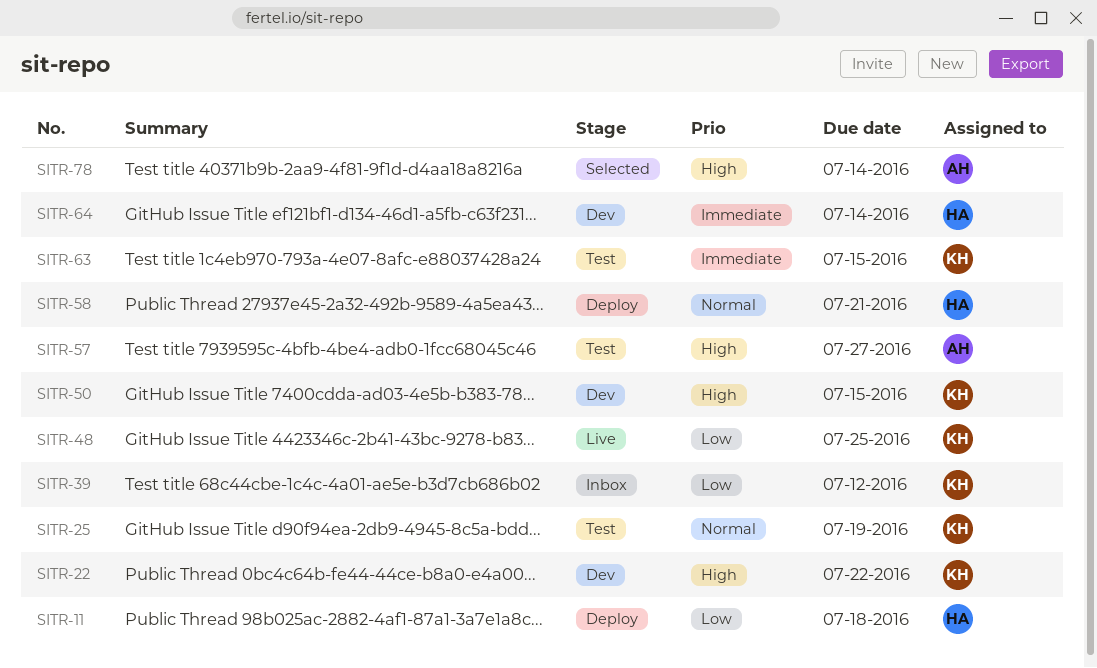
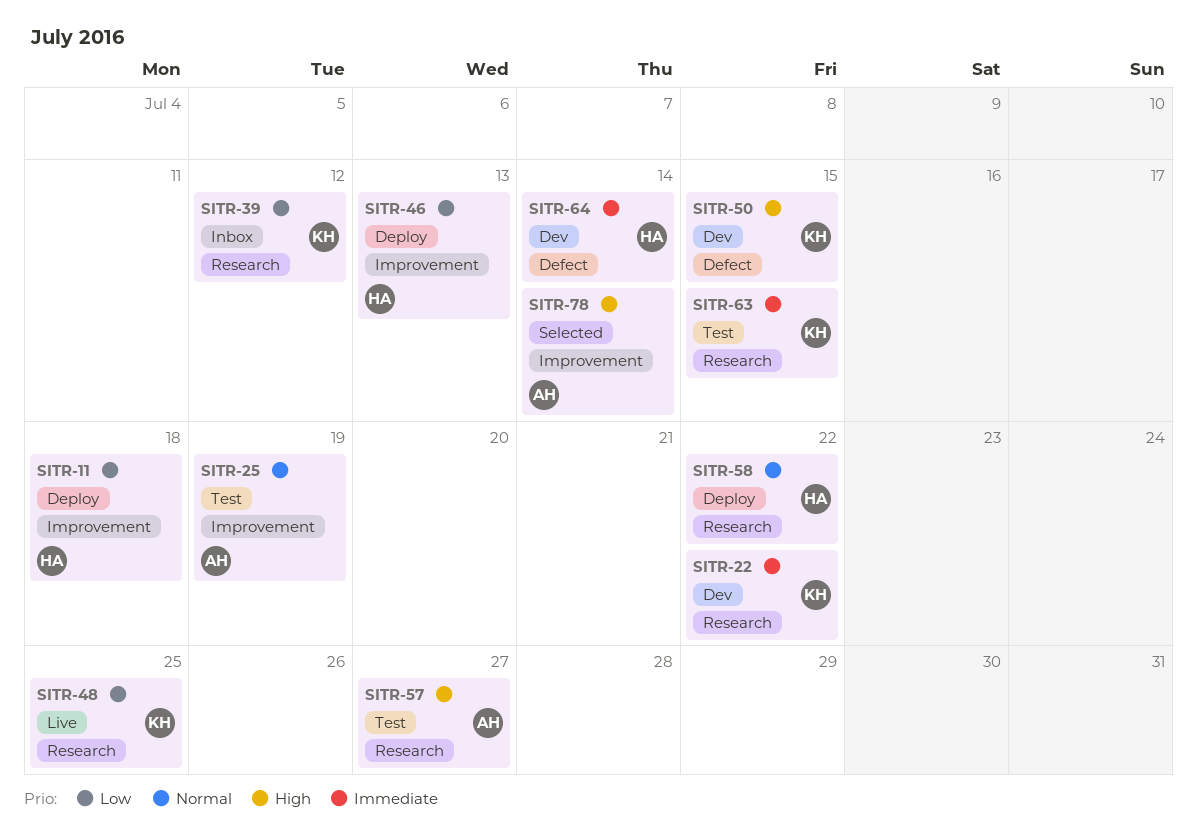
SITR-22, priority: High -> Immediate
SITR-25, owner: KH -> AH
SITR-46: none -> present
SITR-58, due: Jul 21 -> Jul 22

